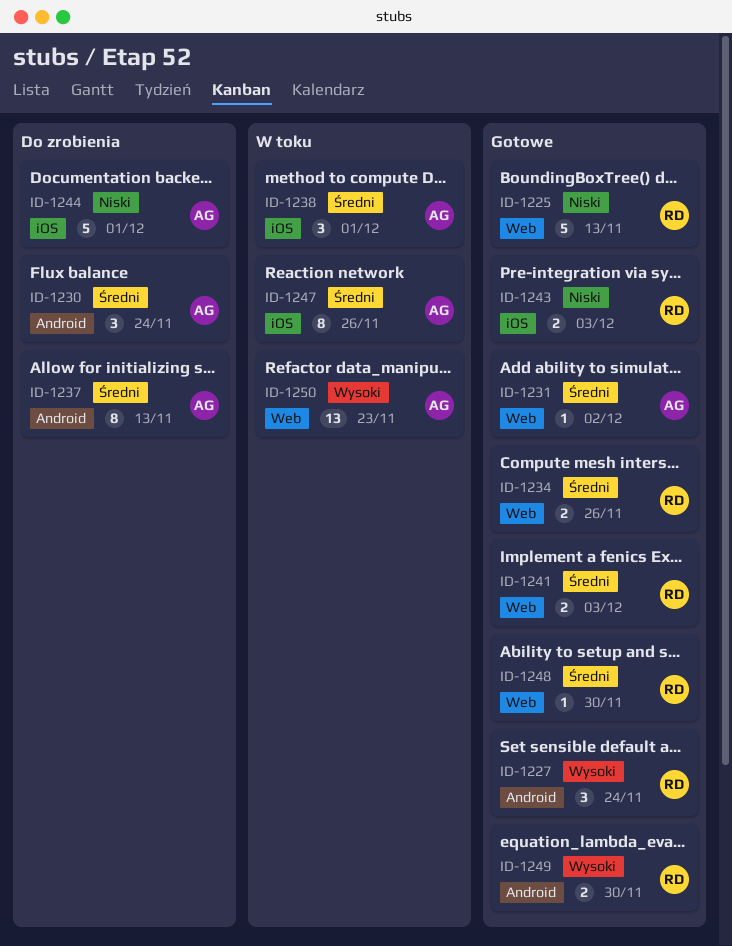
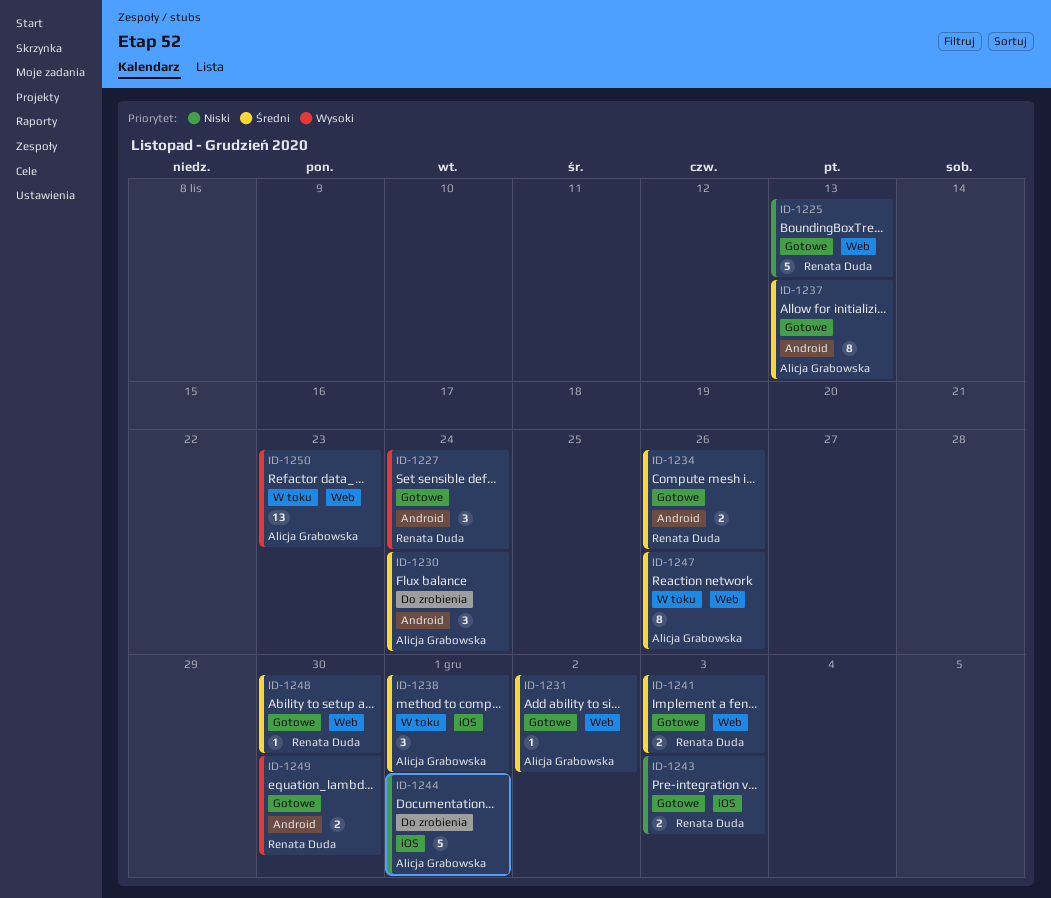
ID-1234, label: Web -> Android
ID-1237, status: Do zrobienia -> Gotowe
ID-1247, label: iOS -> Web

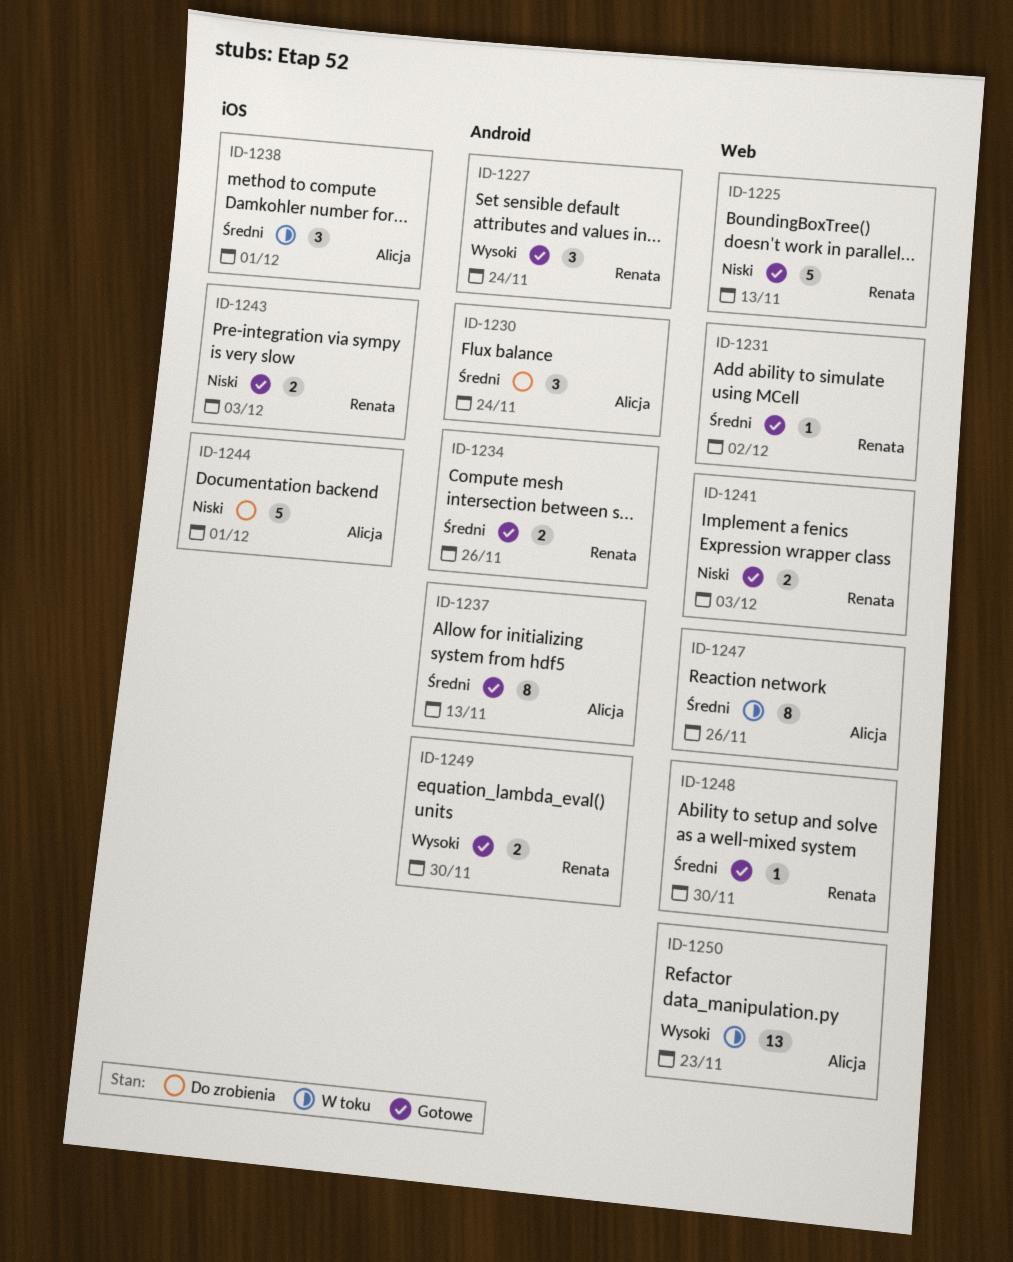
ID-1231, owner: Alicja Grabowska -> Renata Duda
ID-1241, priority: Średni -> Niski

